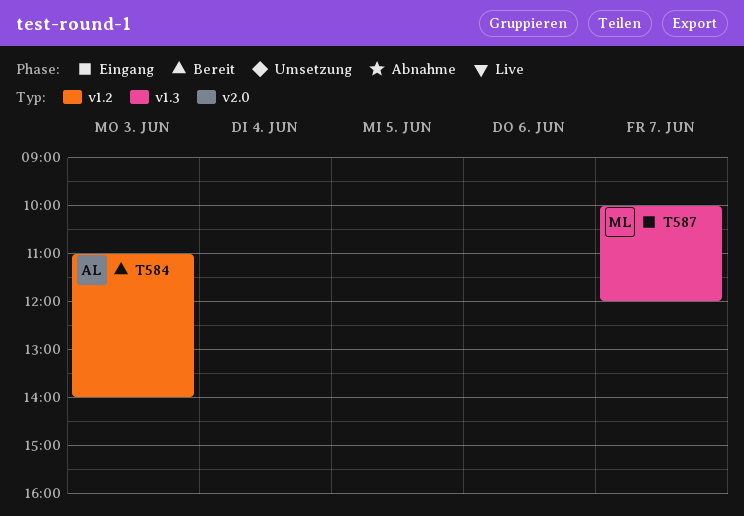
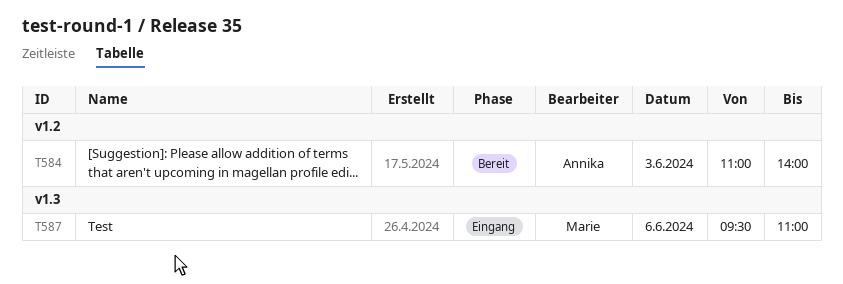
T587, day: Jun 7 -> Jun 6
T587, begins: 10:00 -> 09:30
T587, ends: 12:00 -> 11:00

